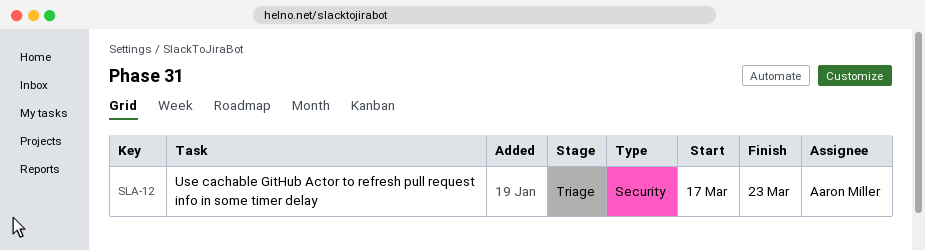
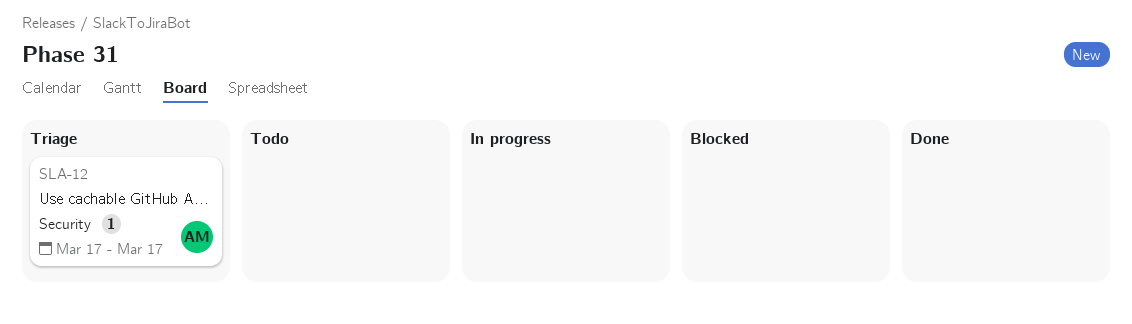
SLA-12, due: Mar 23 -> Mar 17

